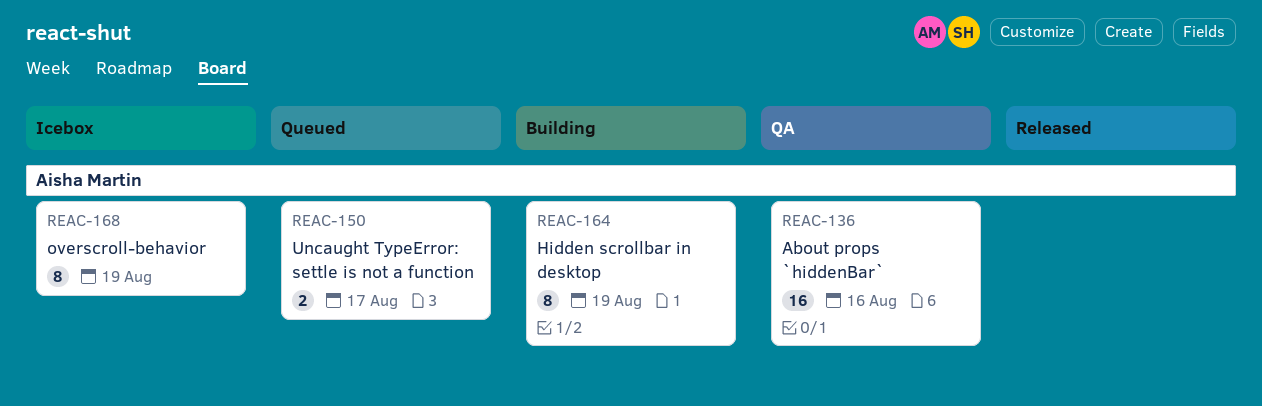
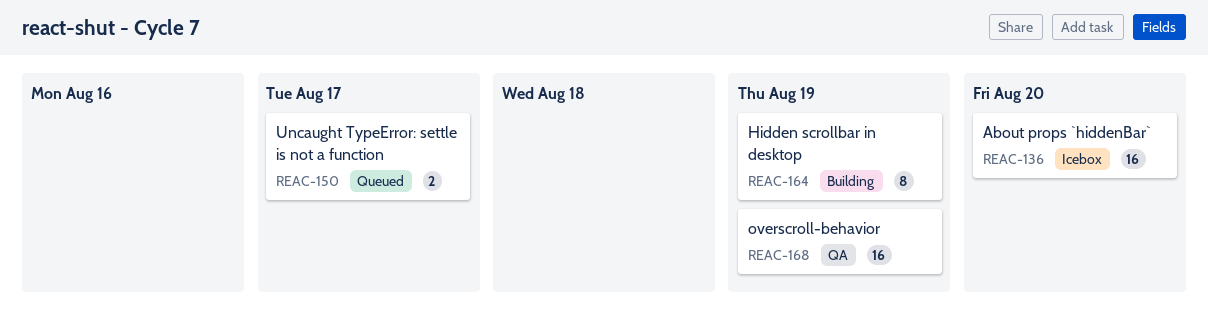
REAC-136, status: QA -> Icebox
REAC-136, due: Aug 16 -> Aug 20
REAC-168, status: Icebox -> QA
REAC-168, estimate: 8 -> 16

